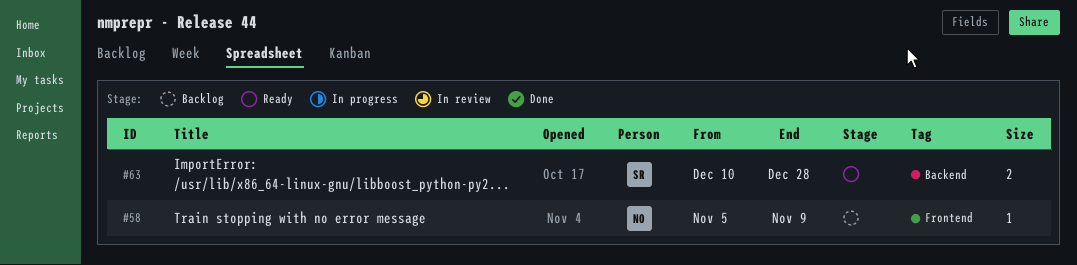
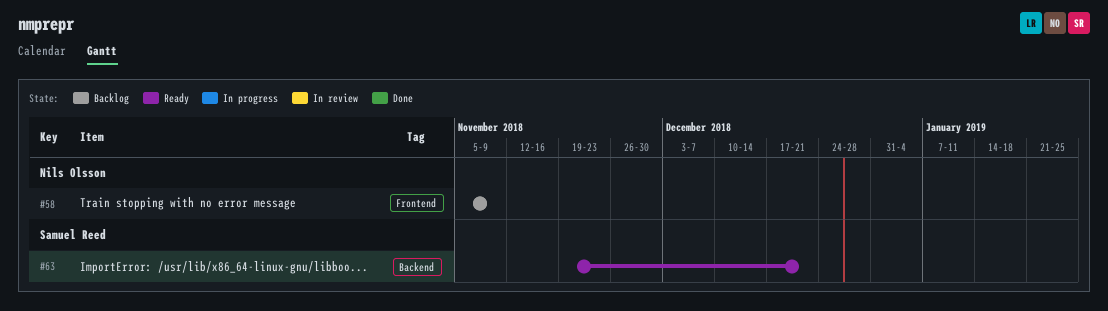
#63, start: Dec 10 -> Nov 19
#63, due: Dec 28 -> Dec 21

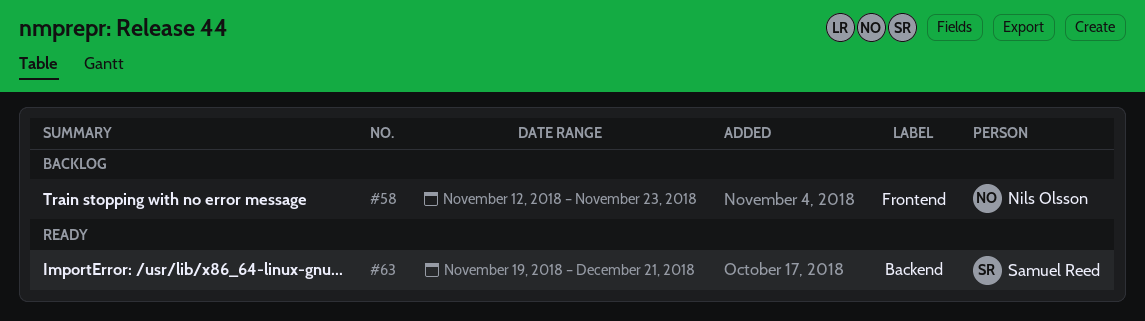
#58, start: Nov 5 -> Nov 12
#58, due: Nov 9 -> Nov 23

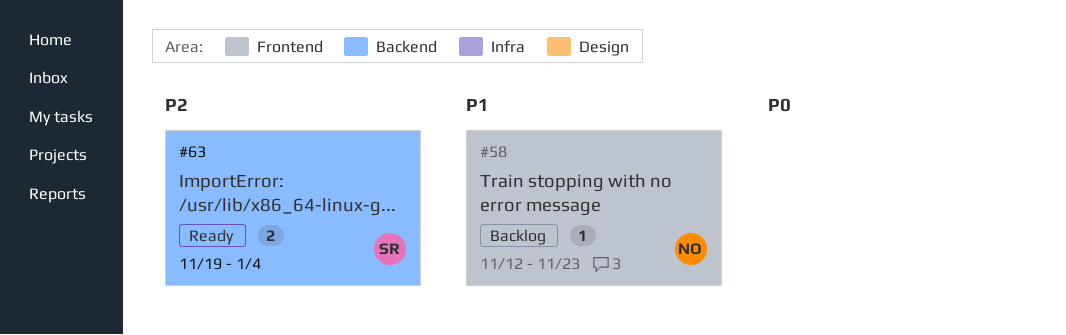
#63, due: Dec 21 -> Jan 4

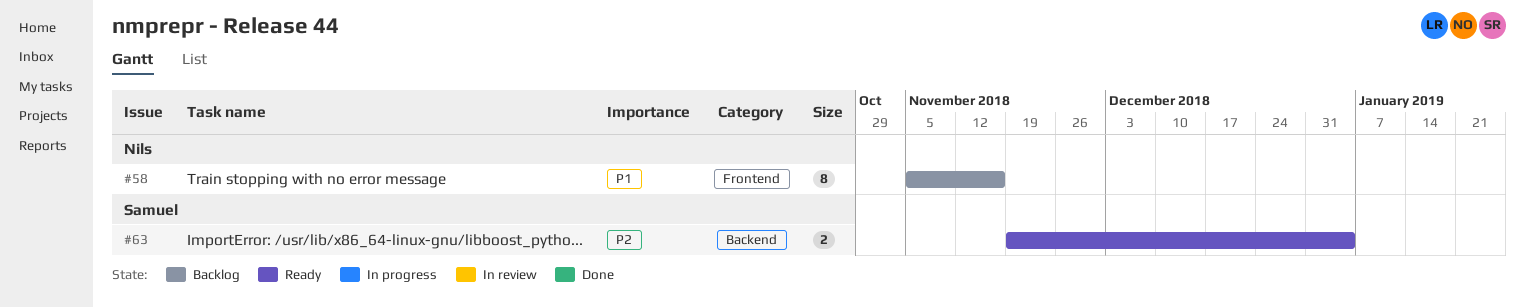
#58, estimate: 1 -> 8
#58, start: Nov 12 -> Nov 5
#58, due: Nov 23 -> Nov 16

